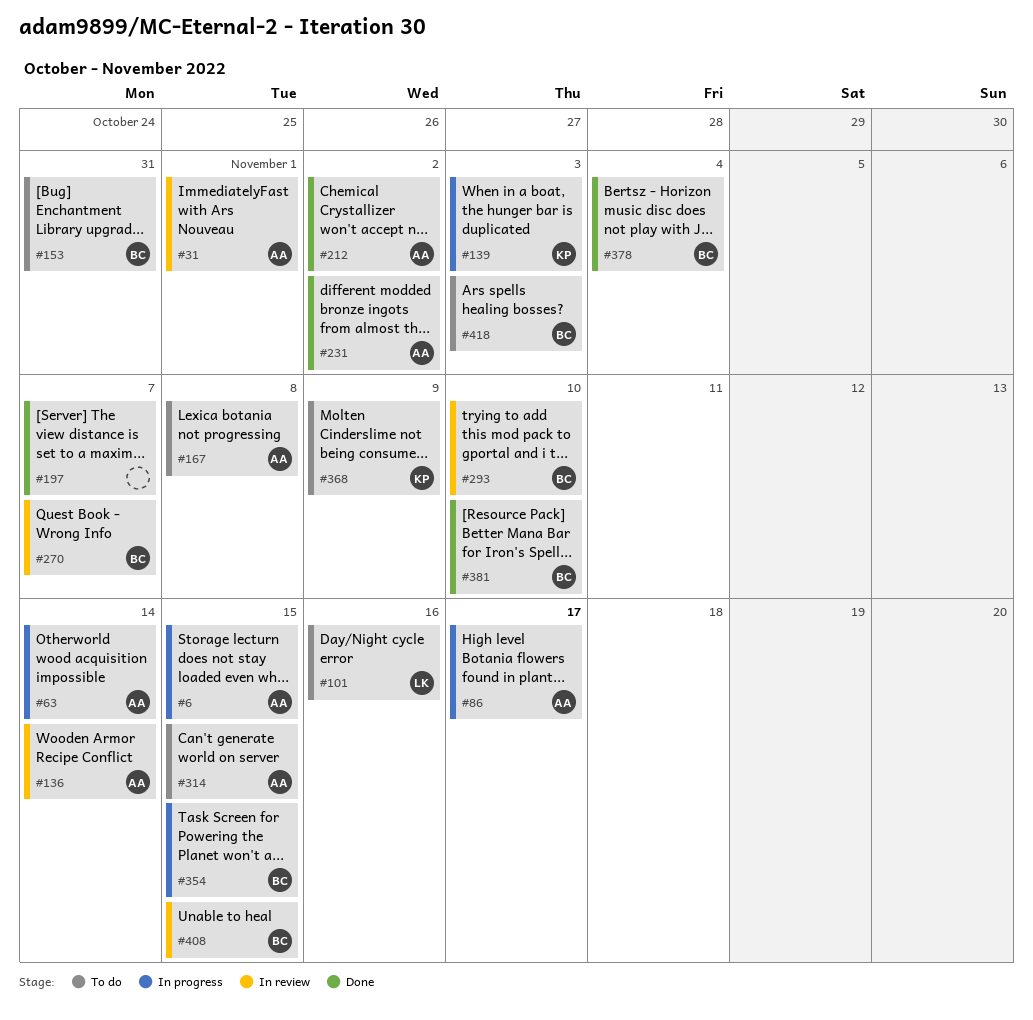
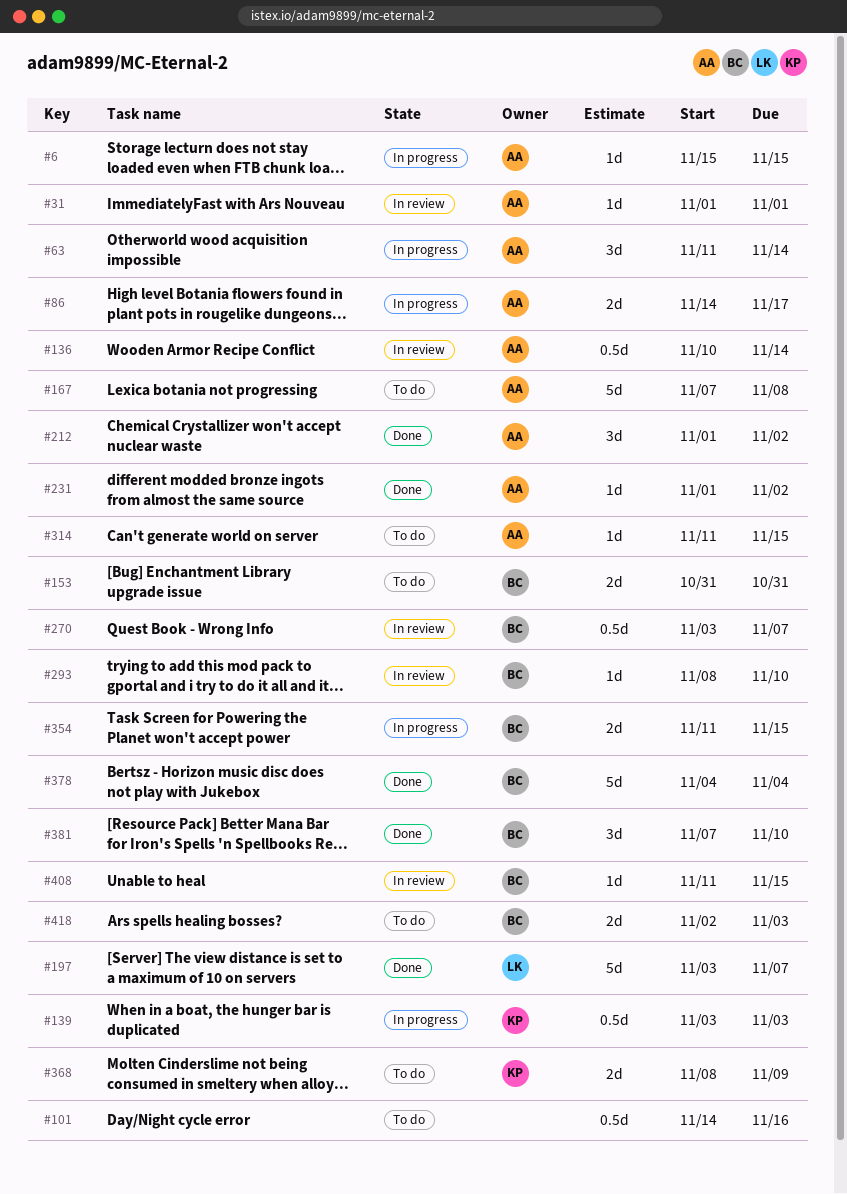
#101, owner: LK -> none
#197, owner: none -> LK

